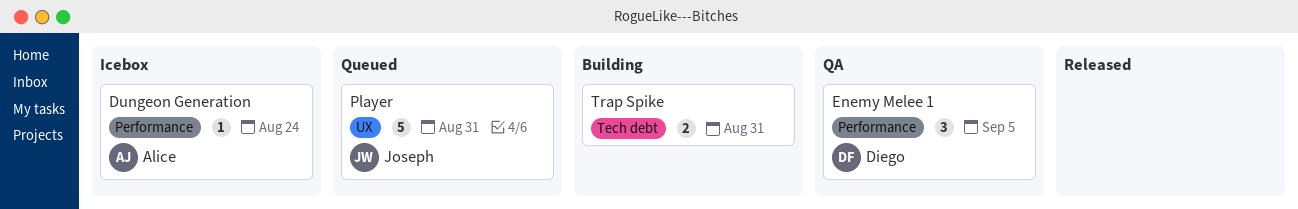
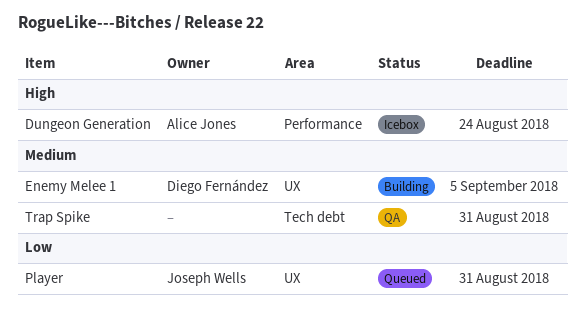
Enemy Melee 1, status: QA -> Building
Enemy Melee 1, label: Performance -> UX
Trap Spike, status: Building -> QA

